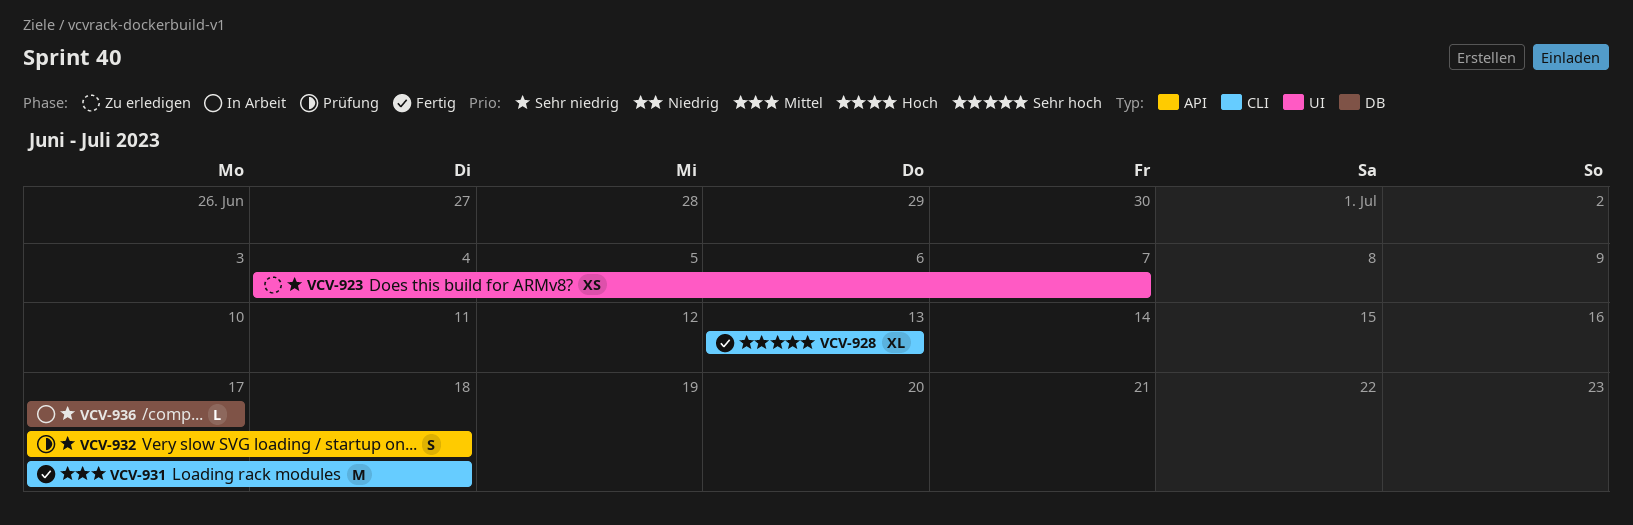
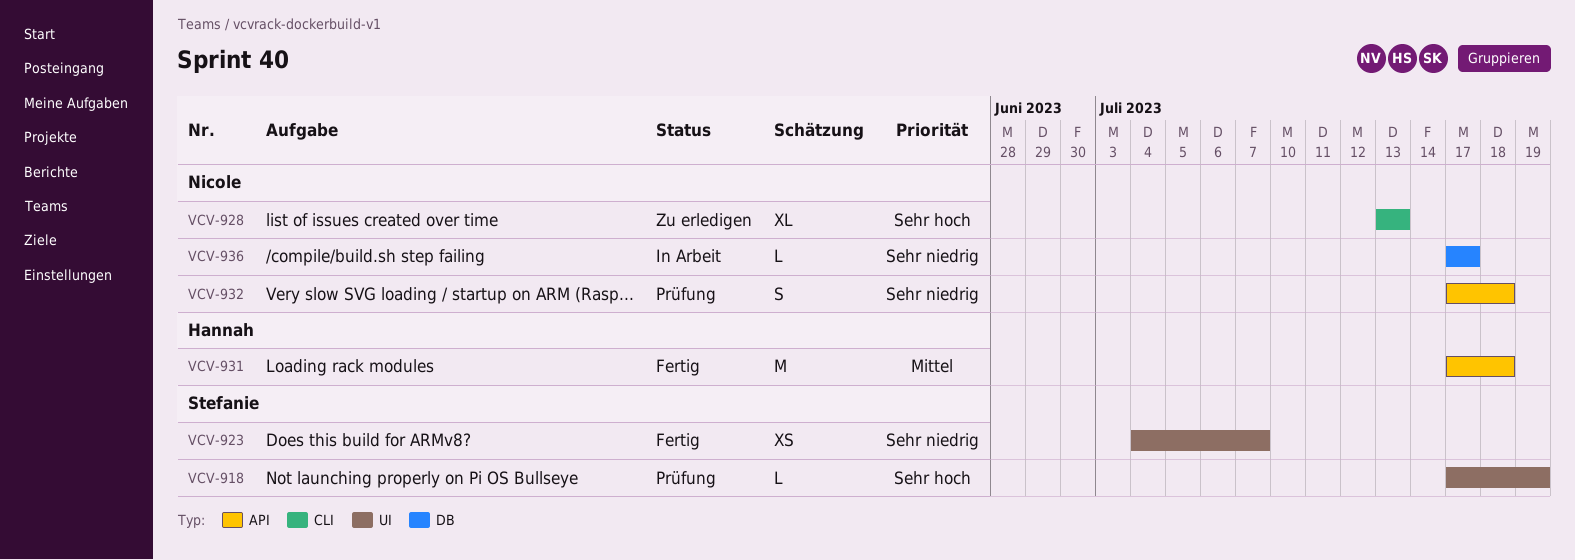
VCV-918: none -> present
VCV-923, status: Zu erledigen -> Fertig
VCV-928, status: Fertig -> Zu erledigen
VCV-931, label: CLI -> API

